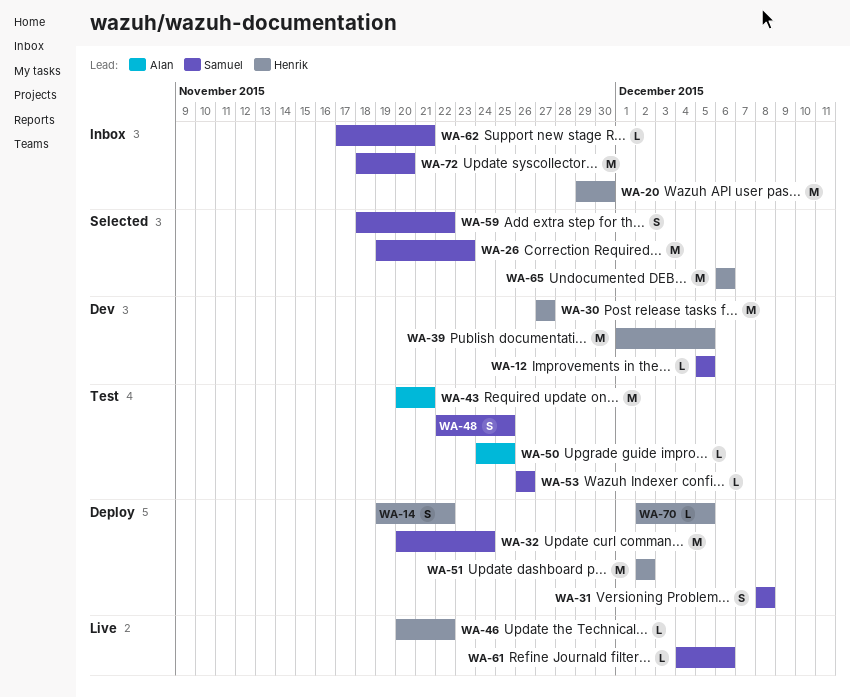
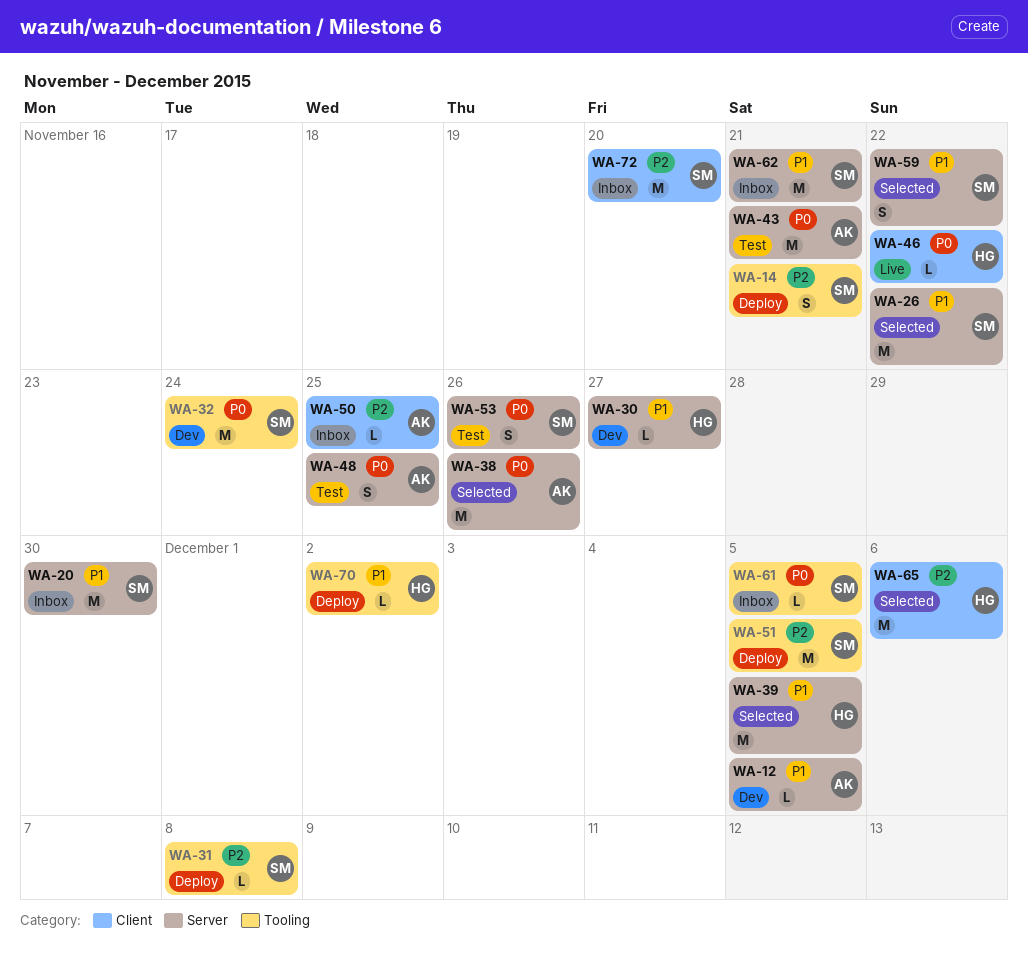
WA-12, owner: Samuel -> Alan
WA-14, owner: Henrik -> Samuel
WA-14, due: Nov 22 -> Nov 21
WA-20, owner: Henrik -> Samuel
WA-26, due: Nov 23 -> Nov 22
WA-30, estimate: M -> L
WA-31, estimate: S -> L
WA-32, status: Deploy -> Dev
WA-38: none -> present
WA-39, status: Dev -> Selected
WA-48, owner: Samuel -> Alan
WA-50, status: Test -> Inbox
WA-51, owner: Henrik -> Samuel
WA-51, due: Dec 2 -> Dec 5
WA-53, estimate: L -> S
WA-61, status: Live -> Inbox
WA-61, due: Dec 6 -> Dec 5
WA-62, estimate: L -> M
WA-70, due: Dec 5 -> Dec 2

